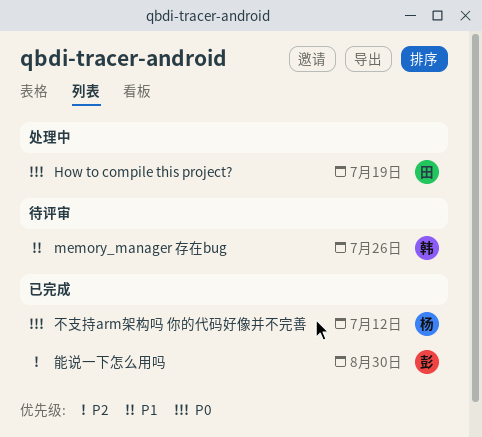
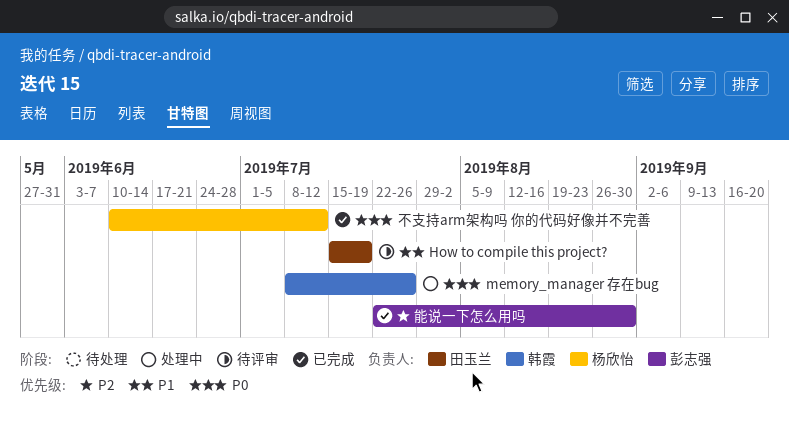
How to compile this project?, status: 处理中 -> 待评审
How to compile this project?, priority: P0 -> P1
memory_manager 存在bug, status: 待评审 -> 处理中
memory_manager 存在bug, priority: P1 -> P0

